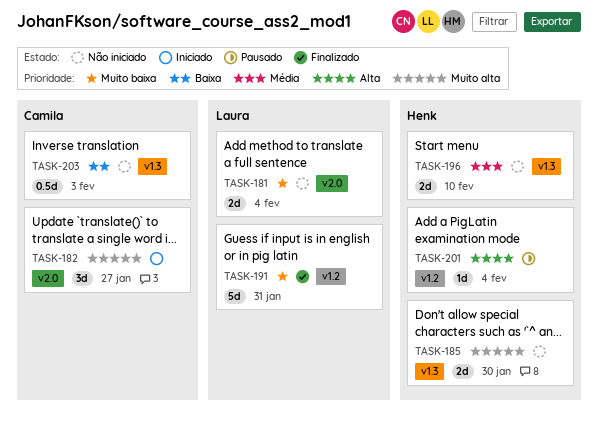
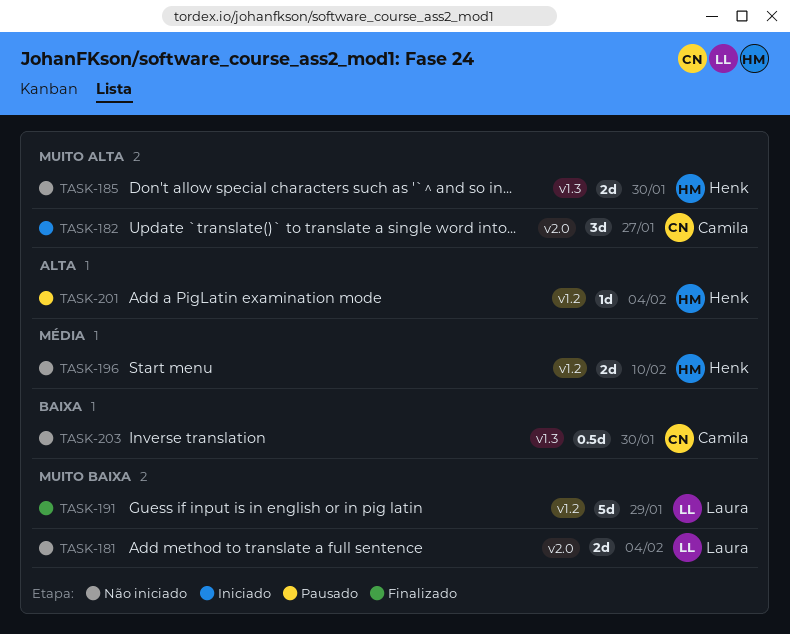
TASK-191, due: Jan 31 -> Jan 29
TASK-196, label: v1.3 -> v1.2
TASK-203, due: Feb 3 -> Jan 30

